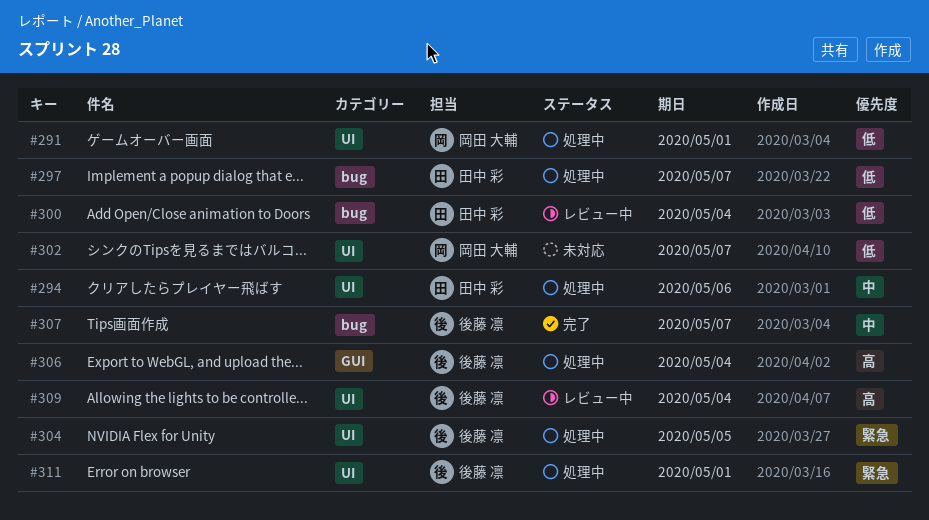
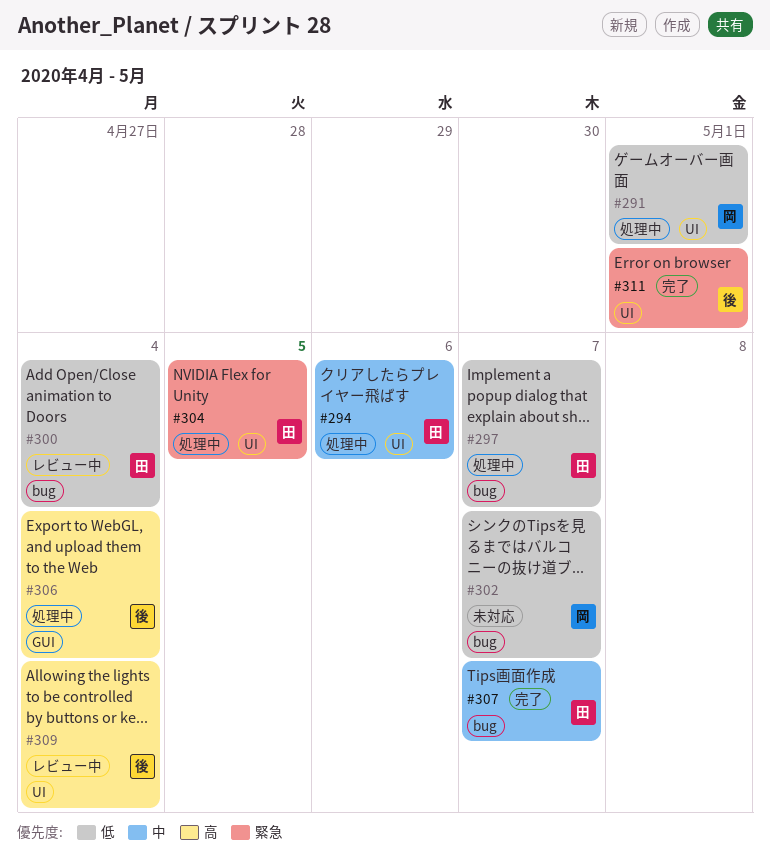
#302, label: UI -> bug
#304, owner: 後藤 凛 -> 田中 彩
#307, owner: 後藤 凛 -> 田中 彩
#311, status: 処理中 -> 完了

